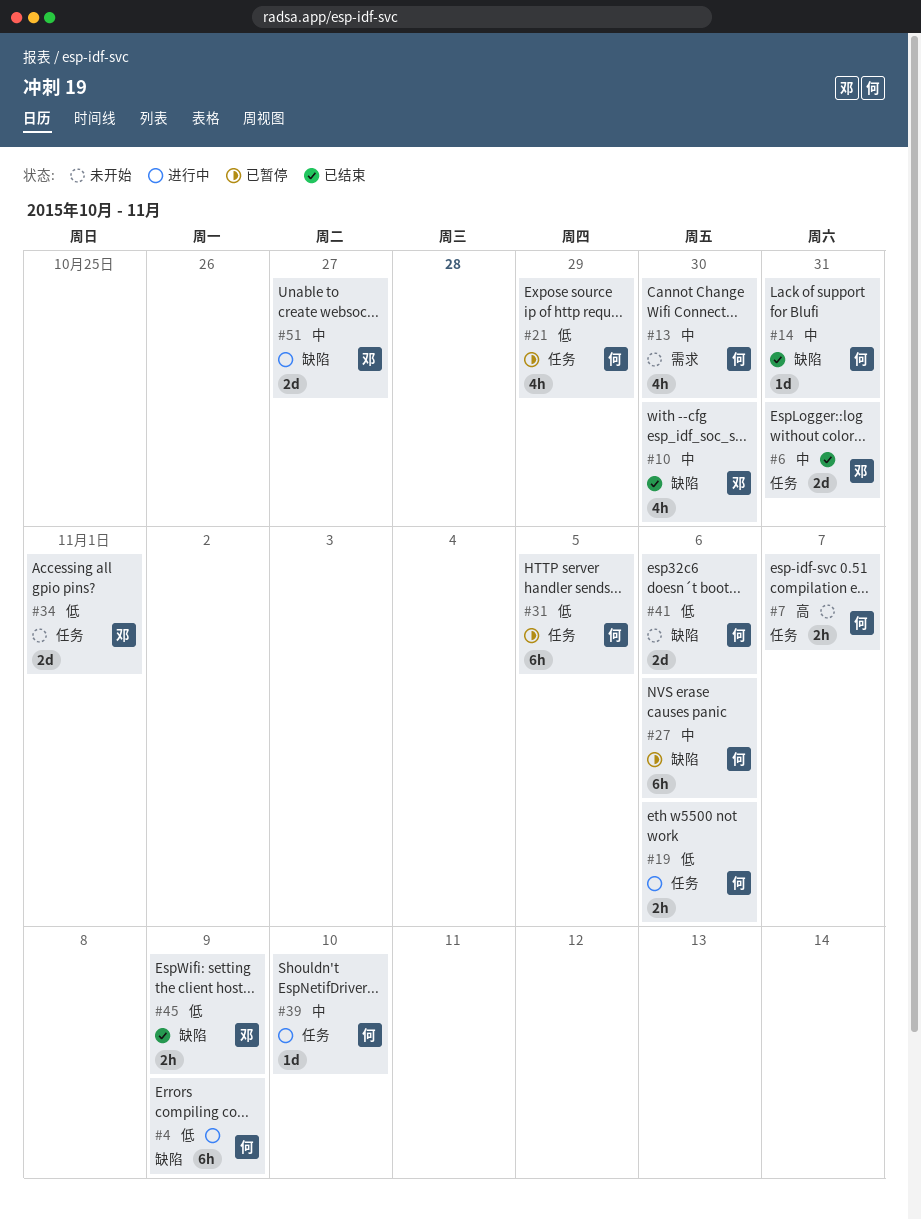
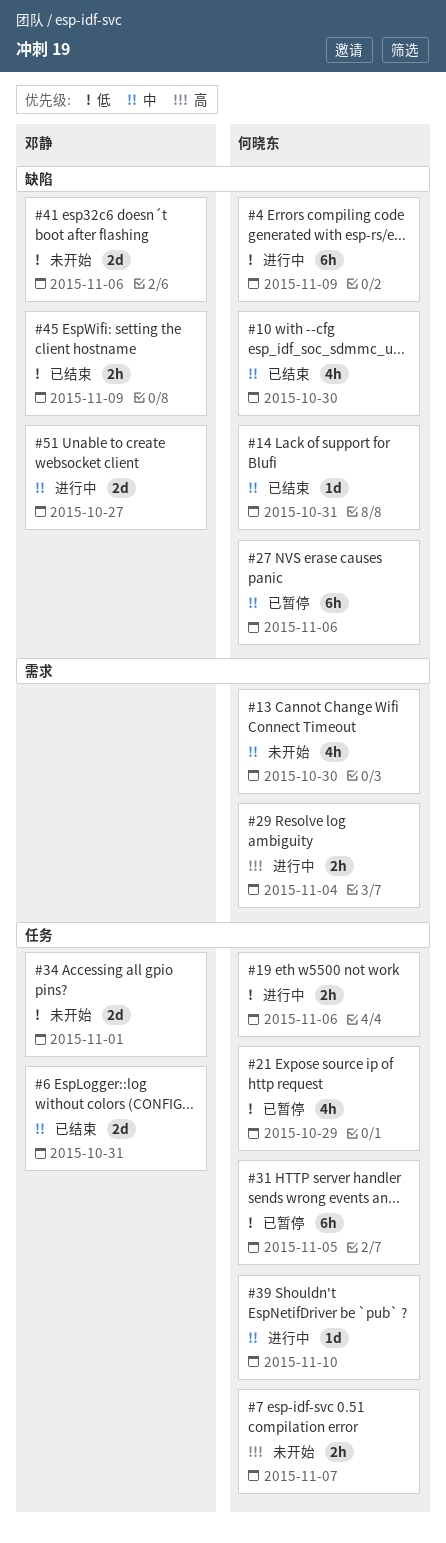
#10, owner: 邓静 -> 何晓东
#29: none -> present
#41, owner: 何晓东 -> 邓静

